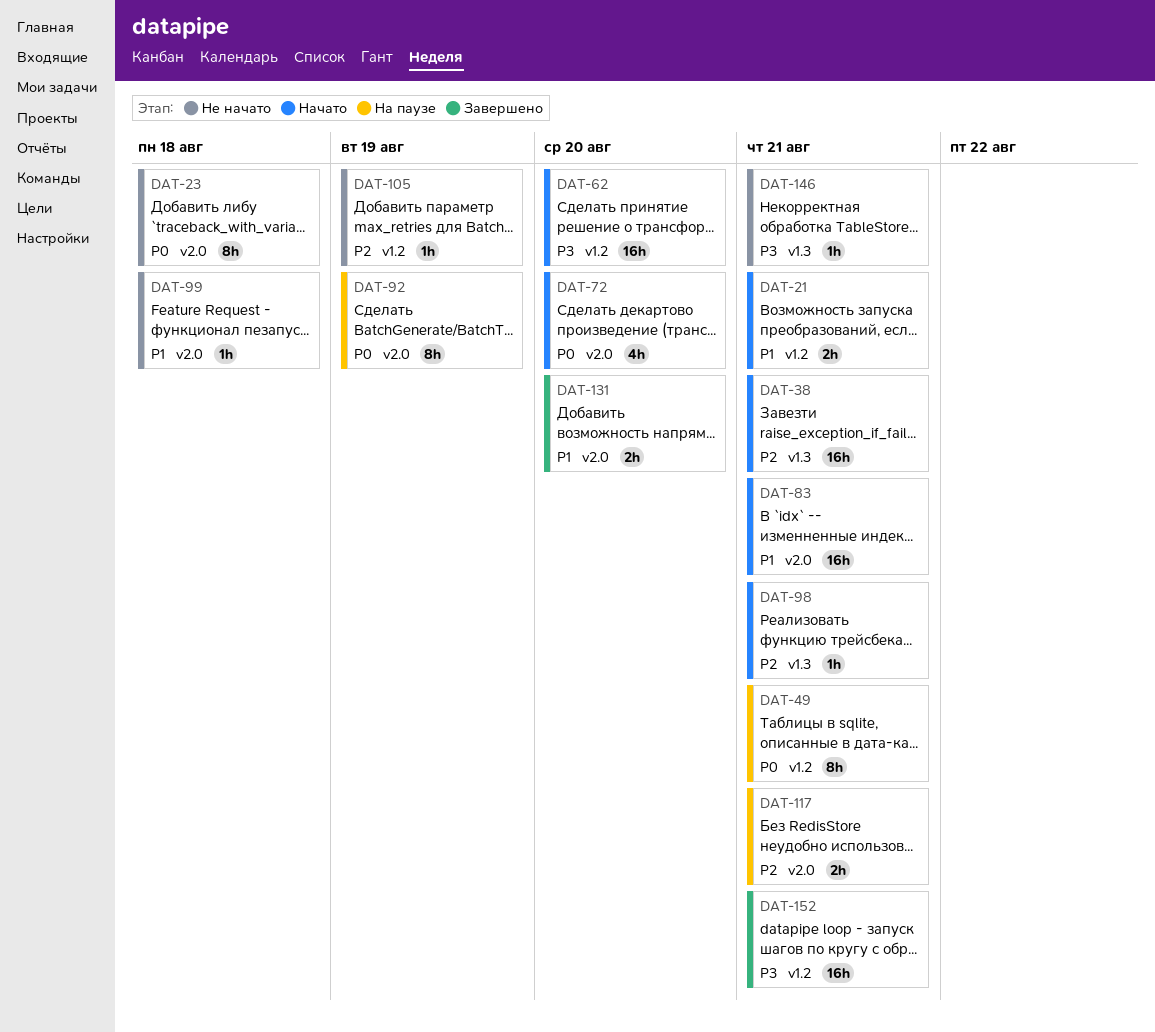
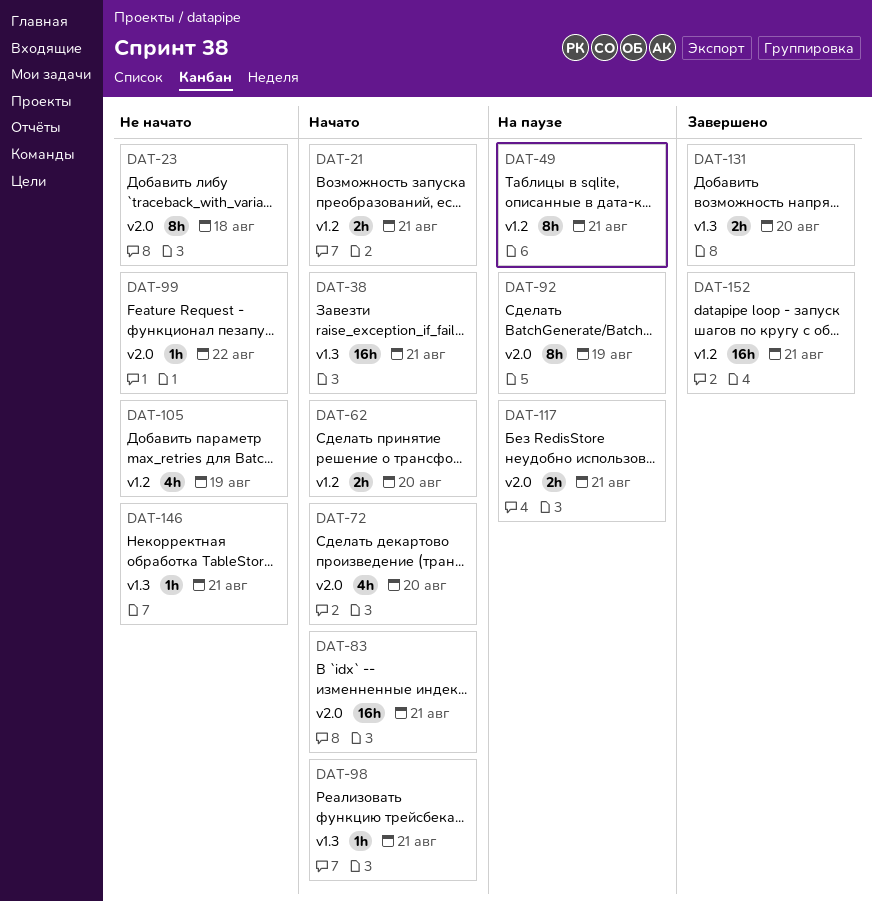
DAT-62, estimate: 16h -> 2h
DAT-99, due: Aug 18 -> Aug 22
DAT-105, estimate: 1h -> 4h
DAT-131, label: v2.0 -> v1.3

